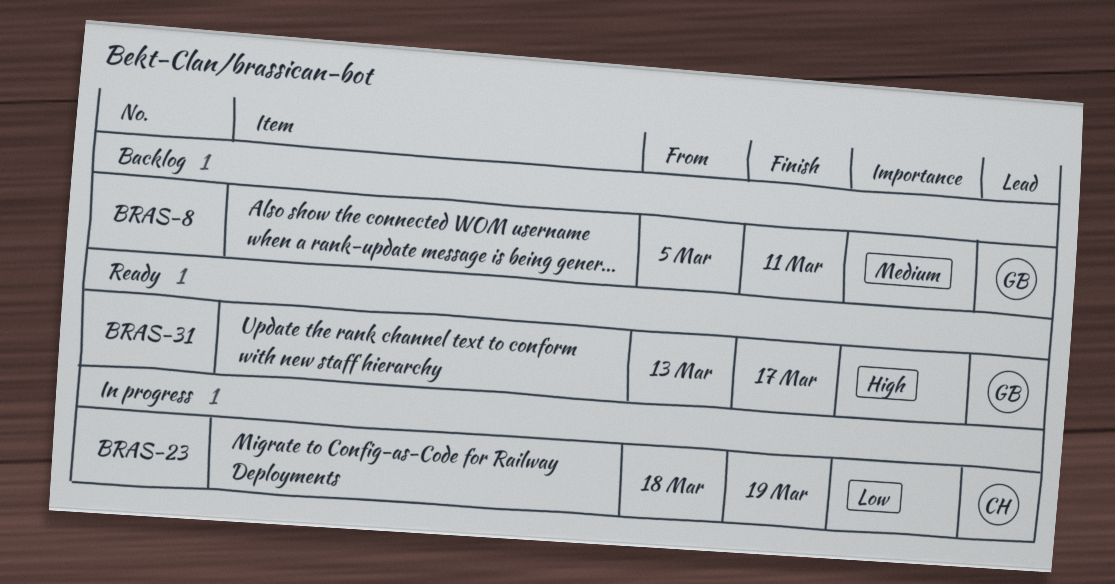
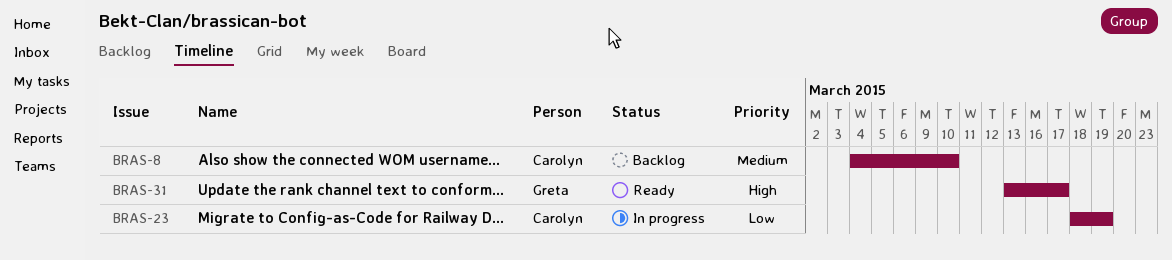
BRAS-8, owner: Greta -> Carolyn
BRAS-8, start: Mar 5 -> Mar 4
BRAS-8, due: Mar 11 -> Mar 10

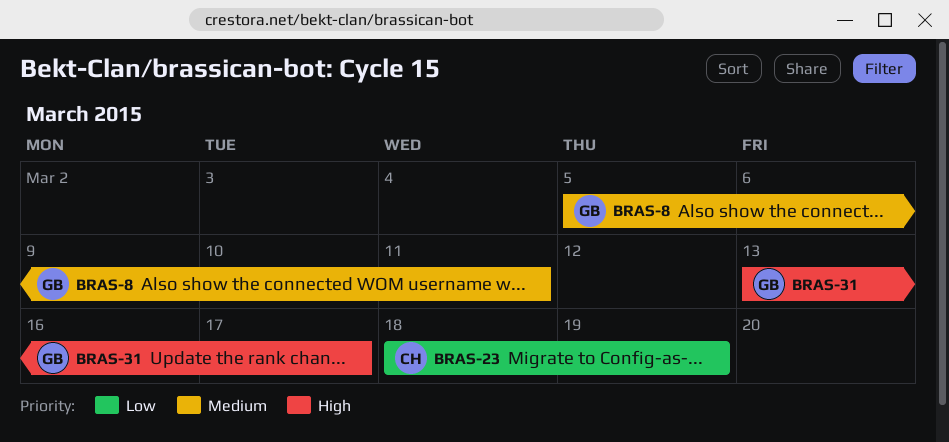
BRAS-8, owner: Carolyn -> Greta
BRAS-8, start: Mar 4 -> Mar 5
BRAS-8, due: Mar 10 -> Mar 11

